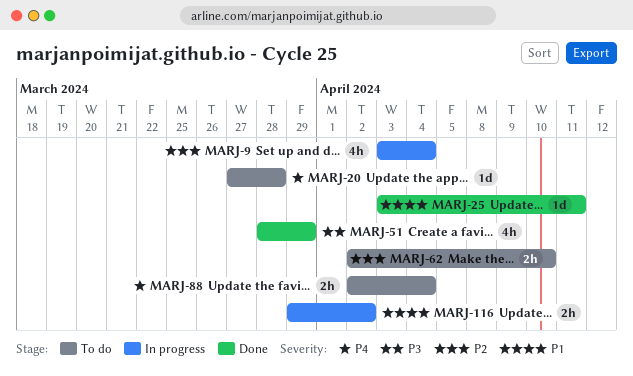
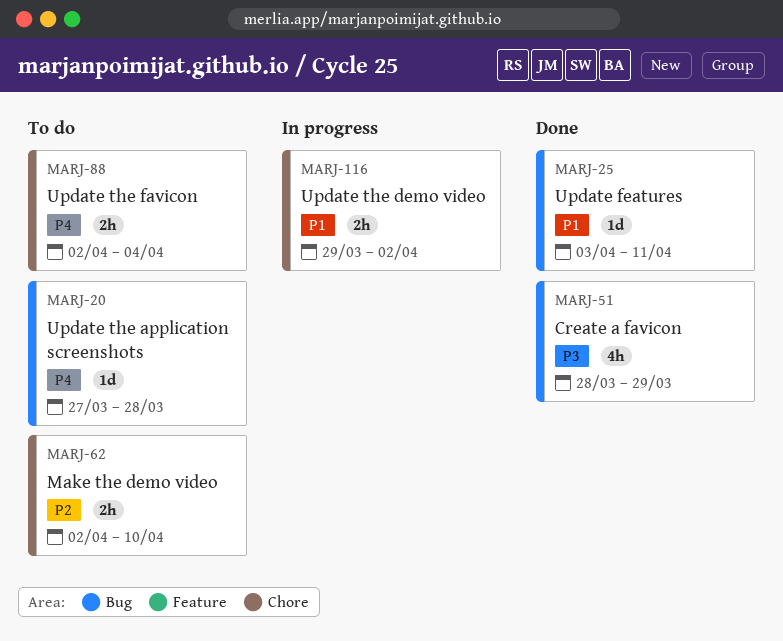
MARJ-9: present -> none

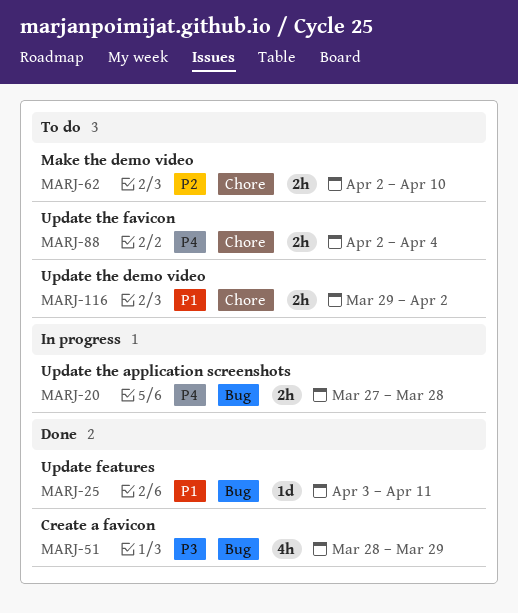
MARJ-20, status: To do -> In progress
MARJ-20, estimate: 1d -> 2h
MARJ-116, status: In progress -> To do

